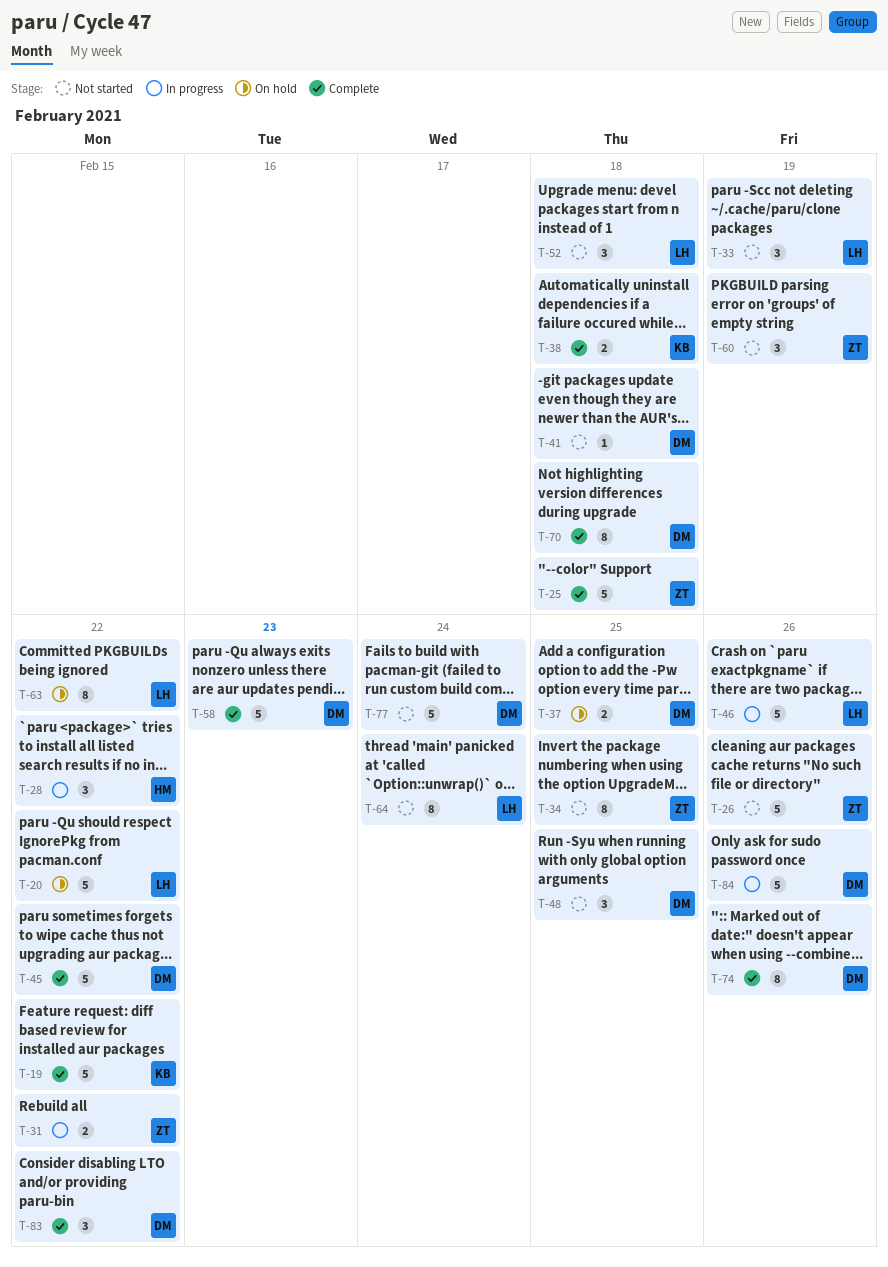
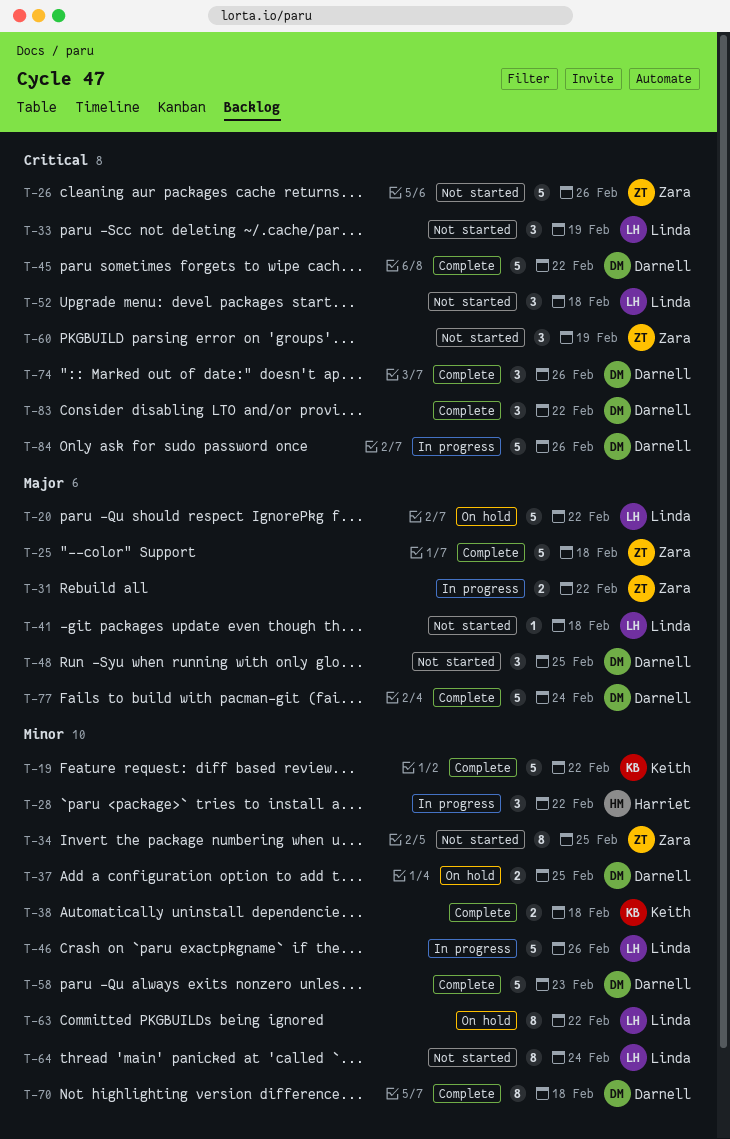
T-41, owner: Darnell -> Linda
T-74, estimate: 8 -> 3
T-77, status: Not started -> Complete

